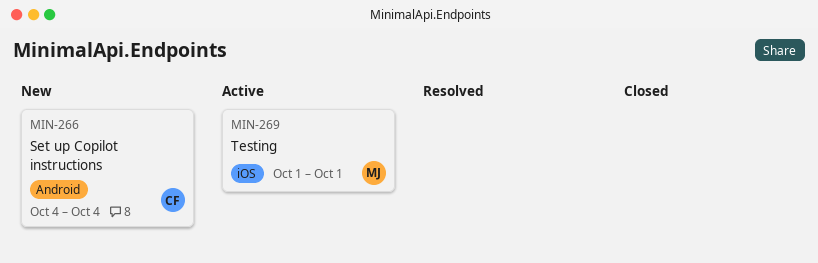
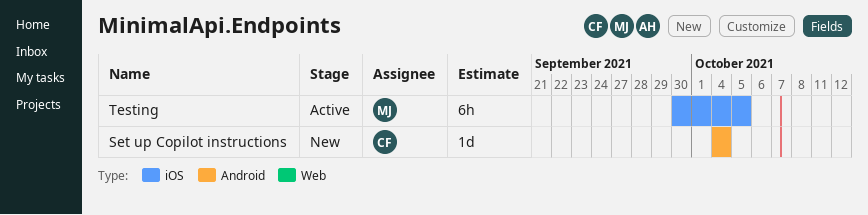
Testing, start: Oct 1 -> Sep 30
Testing, due: Oct 1 -> Oct 5

